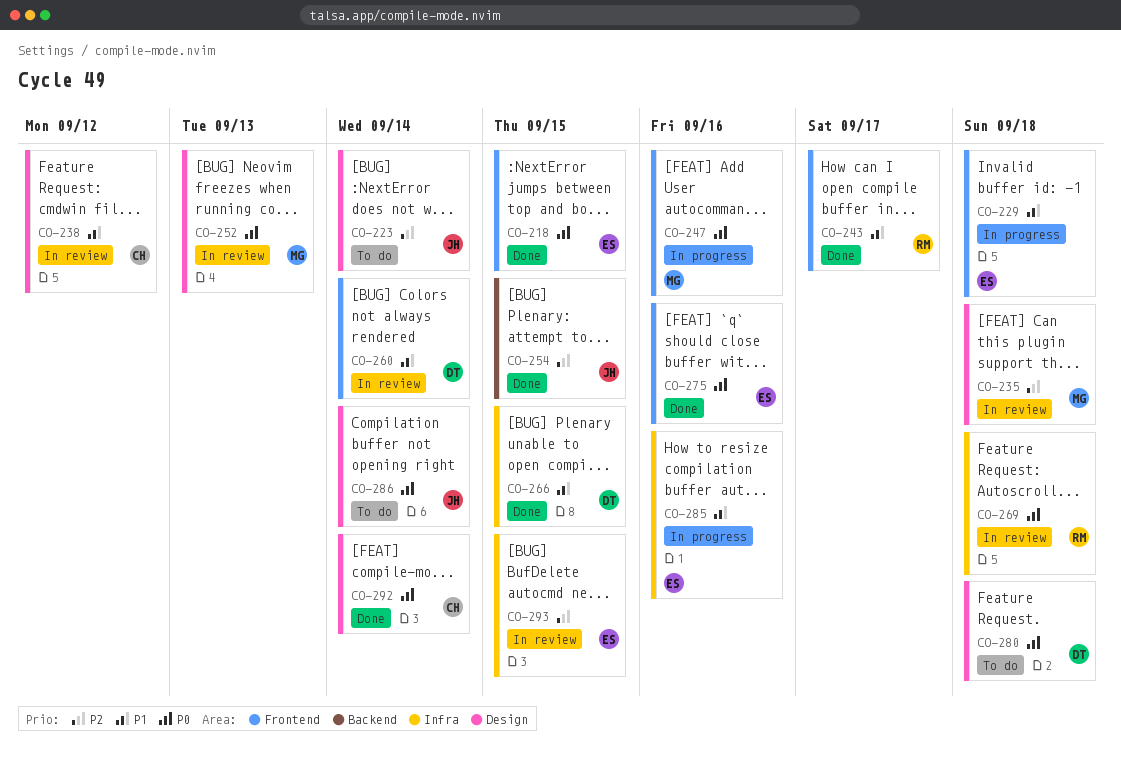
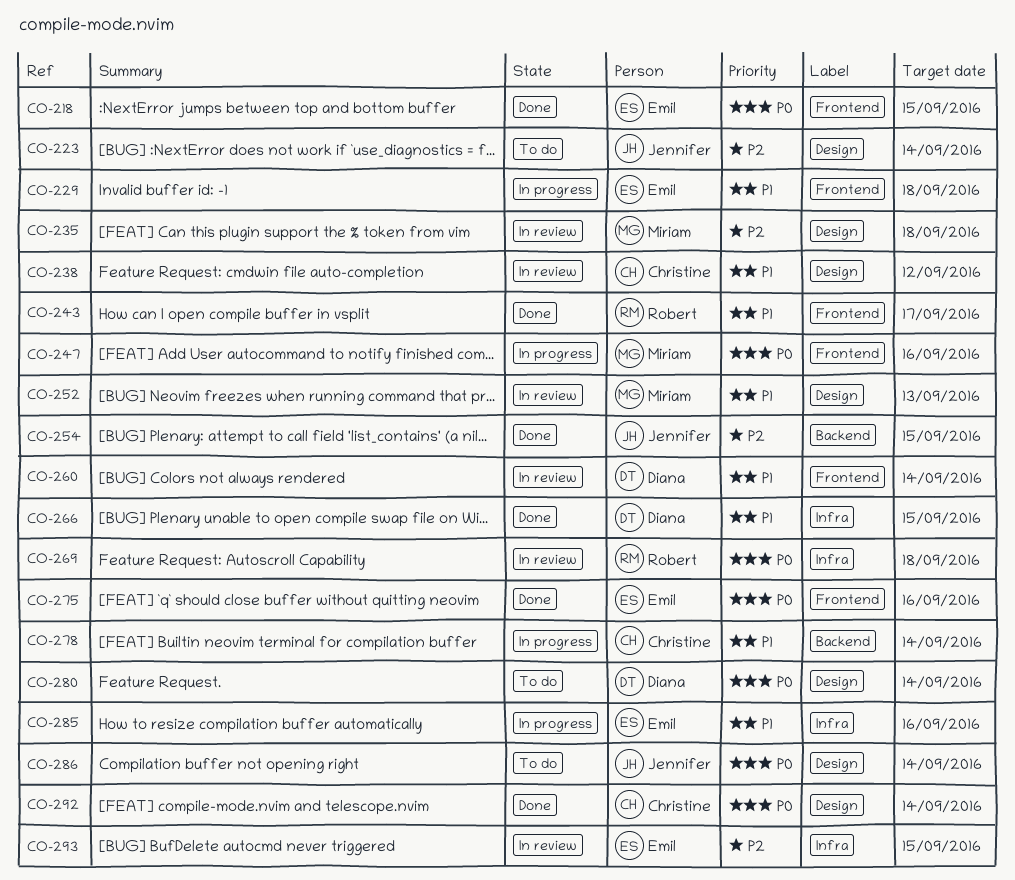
CO-252, priority: P0 -> P1
CO-278: none -> present
CO-280, due: Sep 18 -> Sep 14

